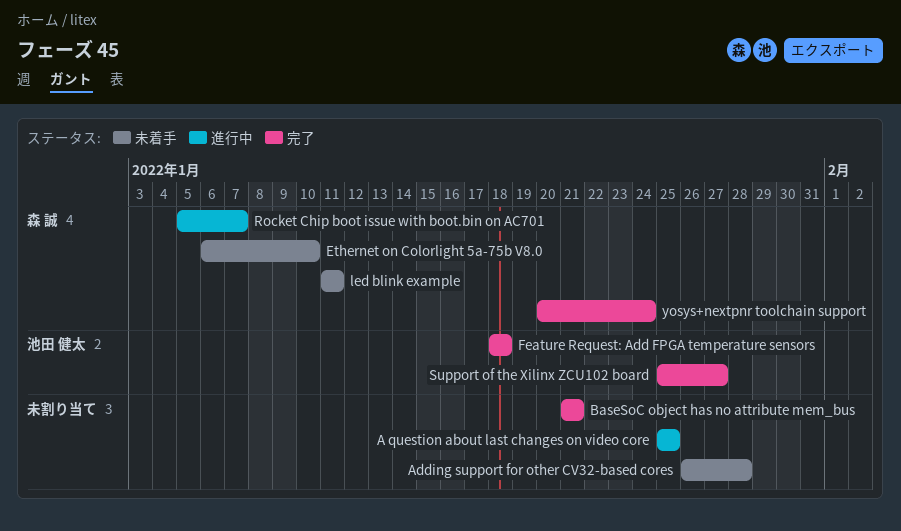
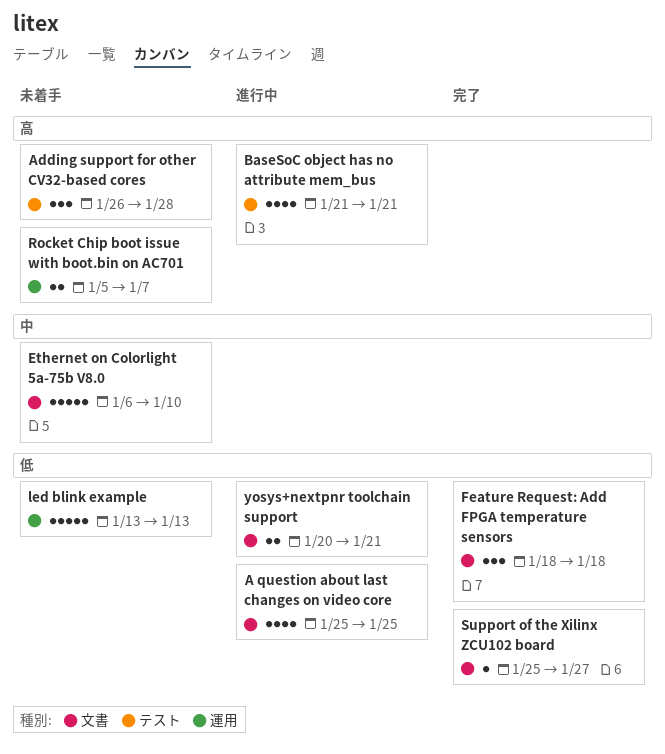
BaseSoC object has no attribute mem_bus, status: 完了 -> 進行中
led blink example, start: Jan 11 -> Jan 13
led blink example, due: Jan 11 -> Jan 13
Rocket Chip boot issue with boot.bin on AC701, status: 進行中 -> 未着手
yosys+nextpnr toolchain support, status: 完了 -> 進行中
yosys+nextpnr toolchain support, due: Jan 24 -> Jan 21

